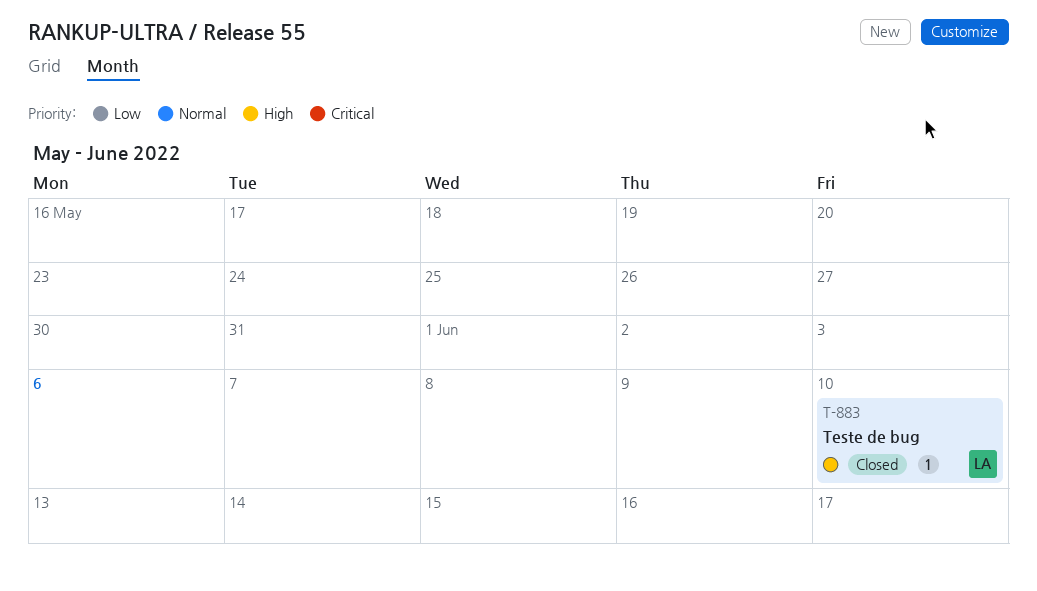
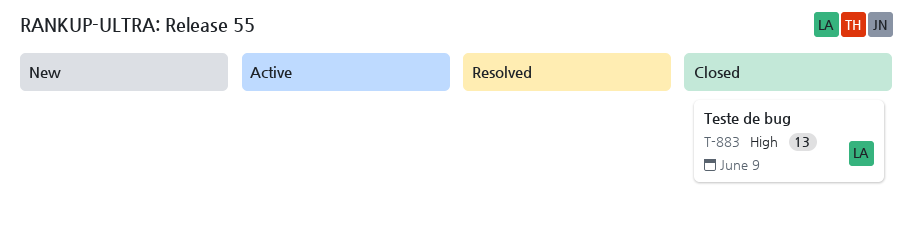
T-883, estimate: 1 -> 13
T-883, due: Jun 10 -> Jun 9

